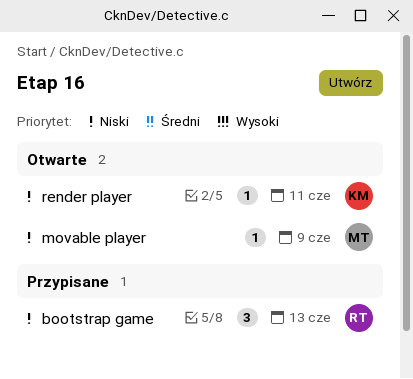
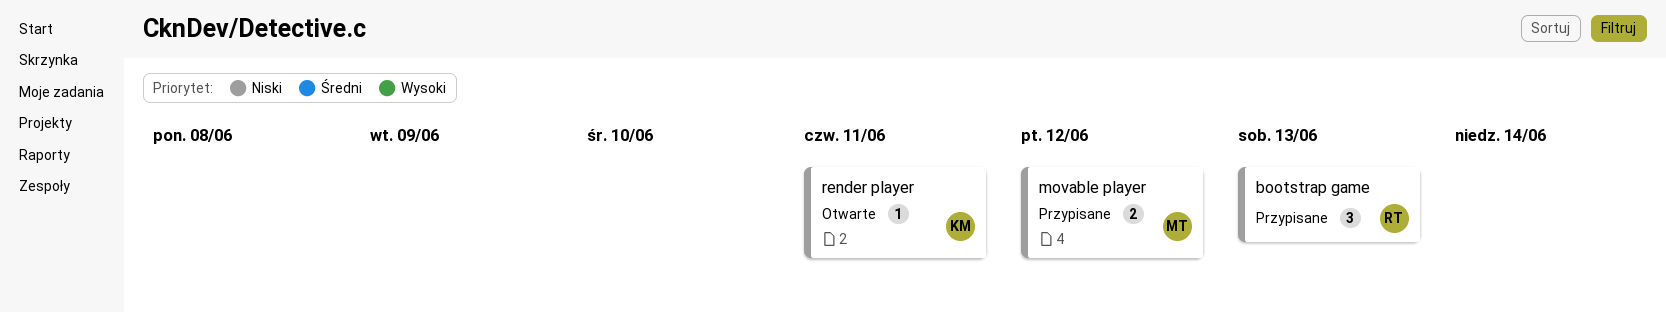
movable player, status: Otwarte -> Przypisane
movable player, estimate: 1 -> 2
movable player, due: Jun 9 -> Jun 12

